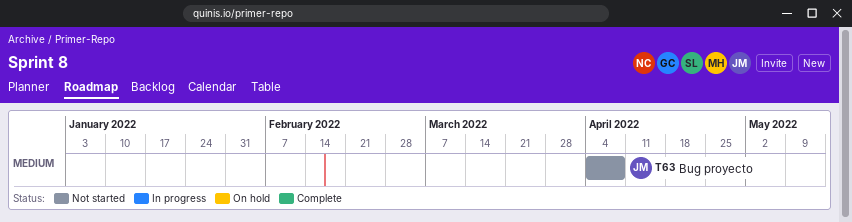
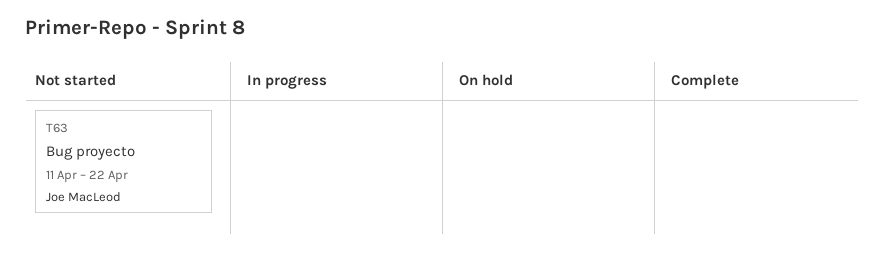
T63, start: Apr 4 -> Apr 11
T63, due: Apr 8 -> Apr 22

